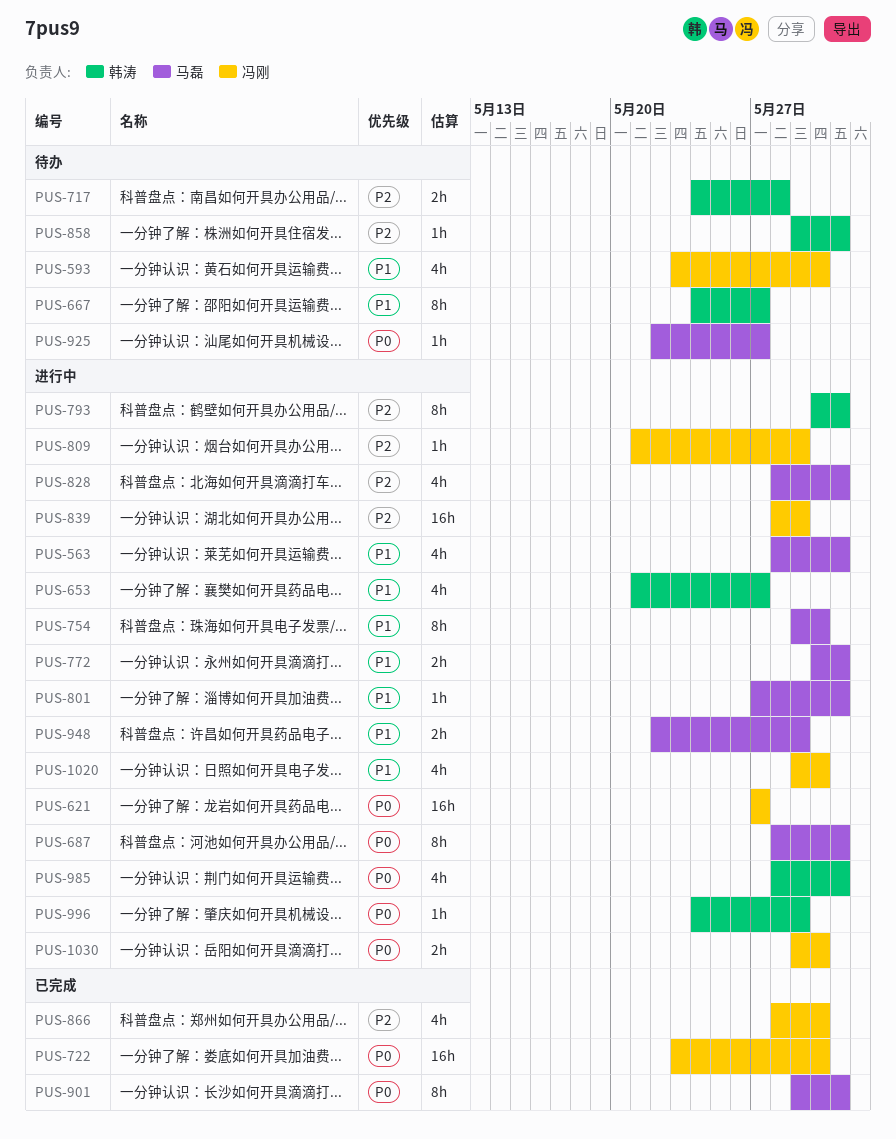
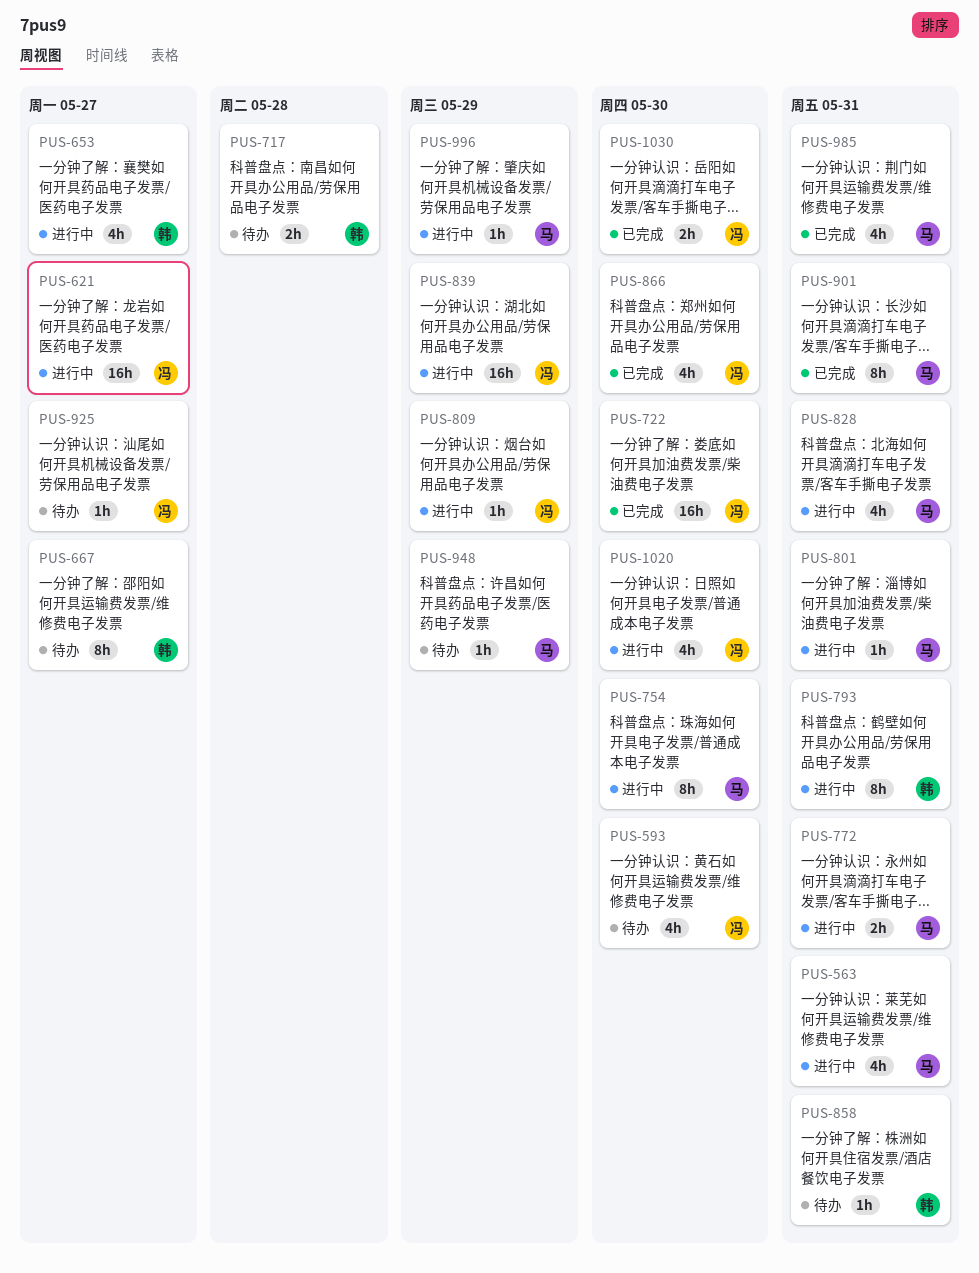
PUS-687: present -> none
PUS-925, owner: 马磊 -> 冯刚
PUS-948, status: 进行中 -> 待办
PUS-948, estimate: 2h -> 1h
PUS-985, status: 进行中 -> 已完成
PUS-985, owner: 韩涛 -> 马磊
PUS-996, owner: 韩涛 -> 马磊
PUS-1030, status: 进行中 -> 已完成

